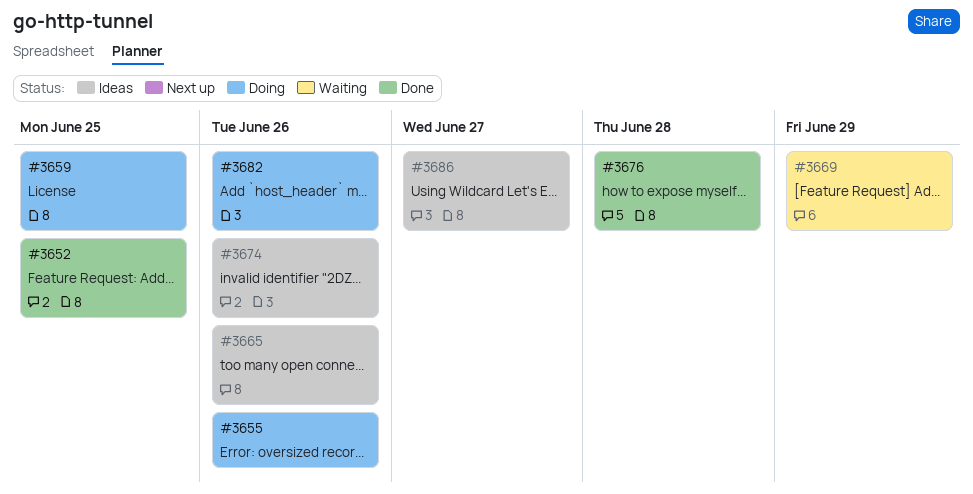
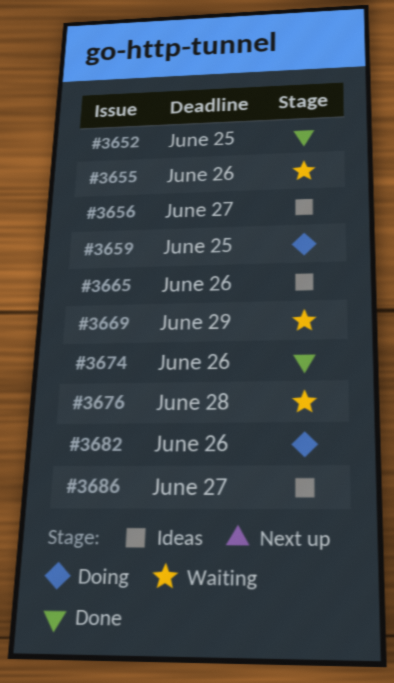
#3655, status: Doing -> Waiting
#3656: none -> present
#3674, status: Ideas -> Done
#3676, status: Done -> Waiting

